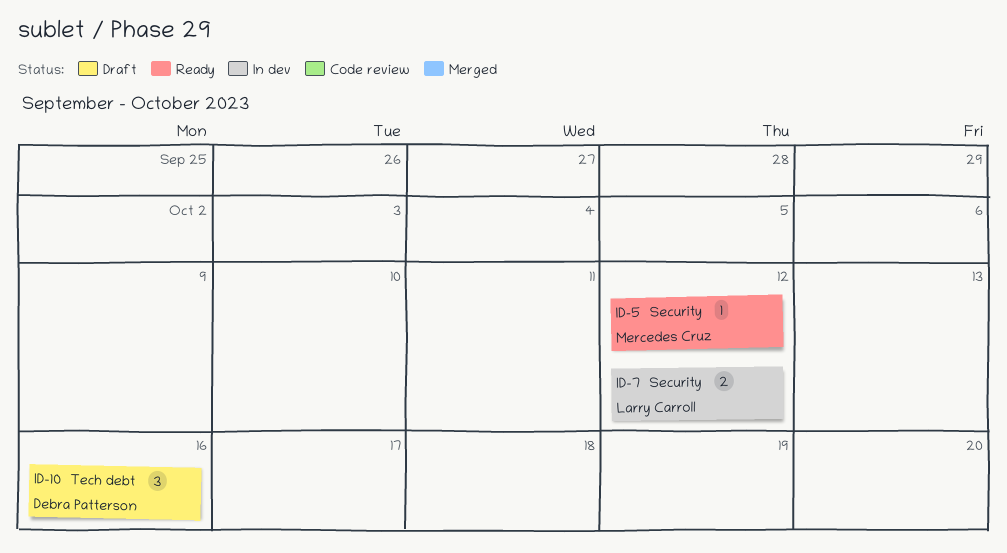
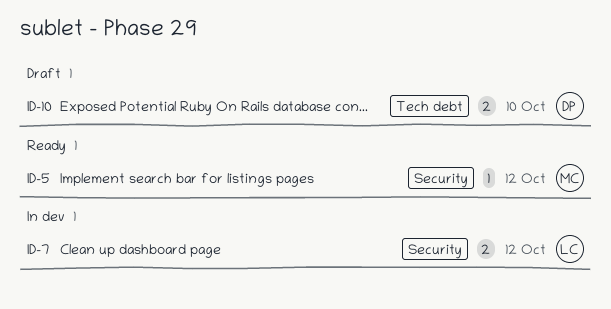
ID-10, estimate: 3 -> 2
ID-10, due: Oct 16 -> Oct 10

